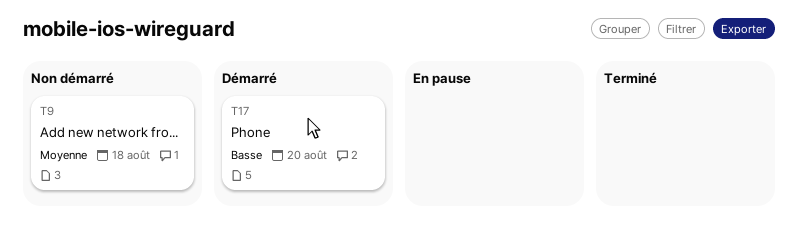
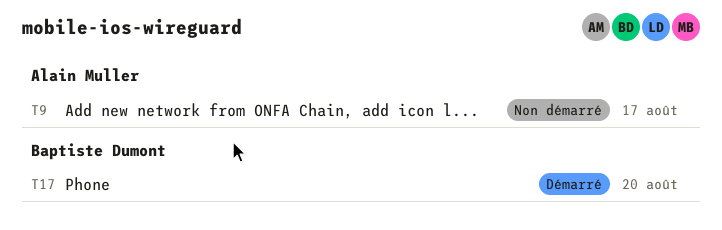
T9, due: Aug 18 -> Aug 17

